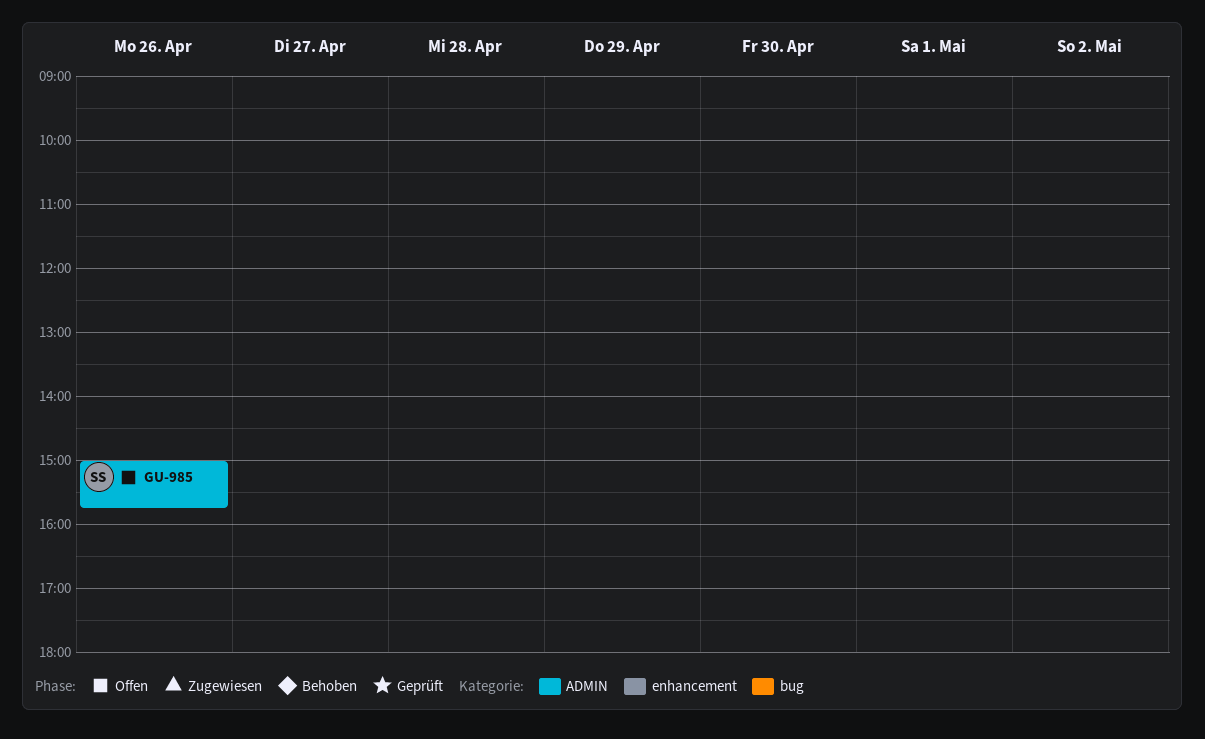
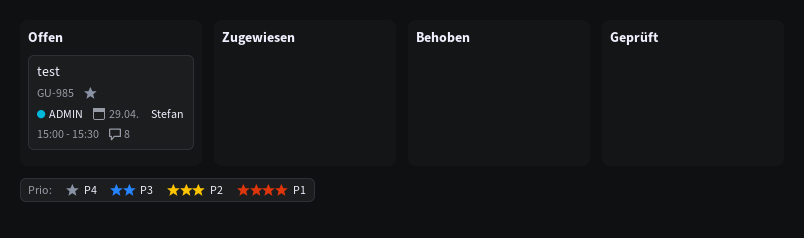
GU-985, day: Apr 26 -> Apr 29
GU-985, ends: 15:45 -> 15:30

